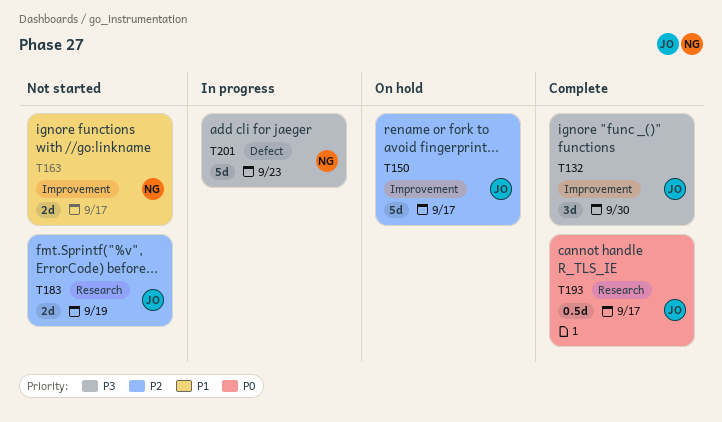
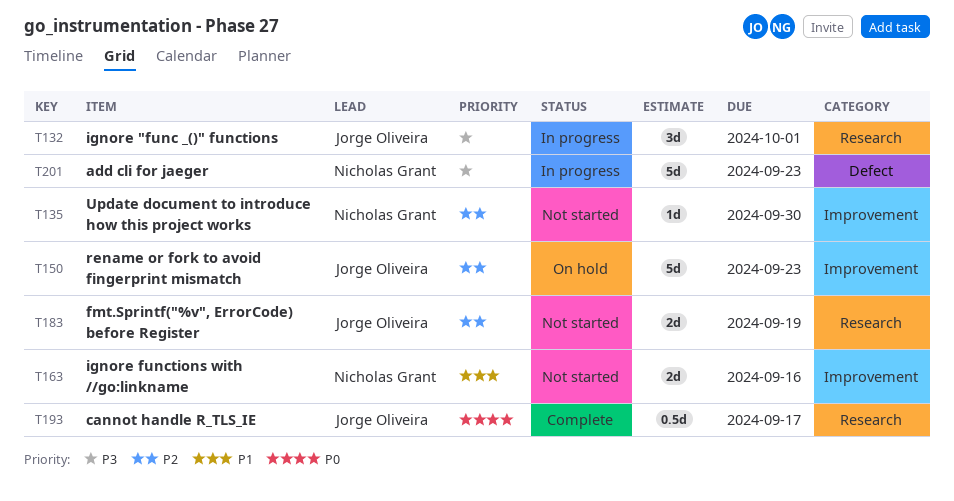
T132, status: Complete -> In progress
T132, label: Improvement -> Research
T132, due: Sep 30 -> Oct 1
T135: none -> present
T150, due: Sep 17 -> Sep 23
T163, due: Sep 17 -> Sep 16

